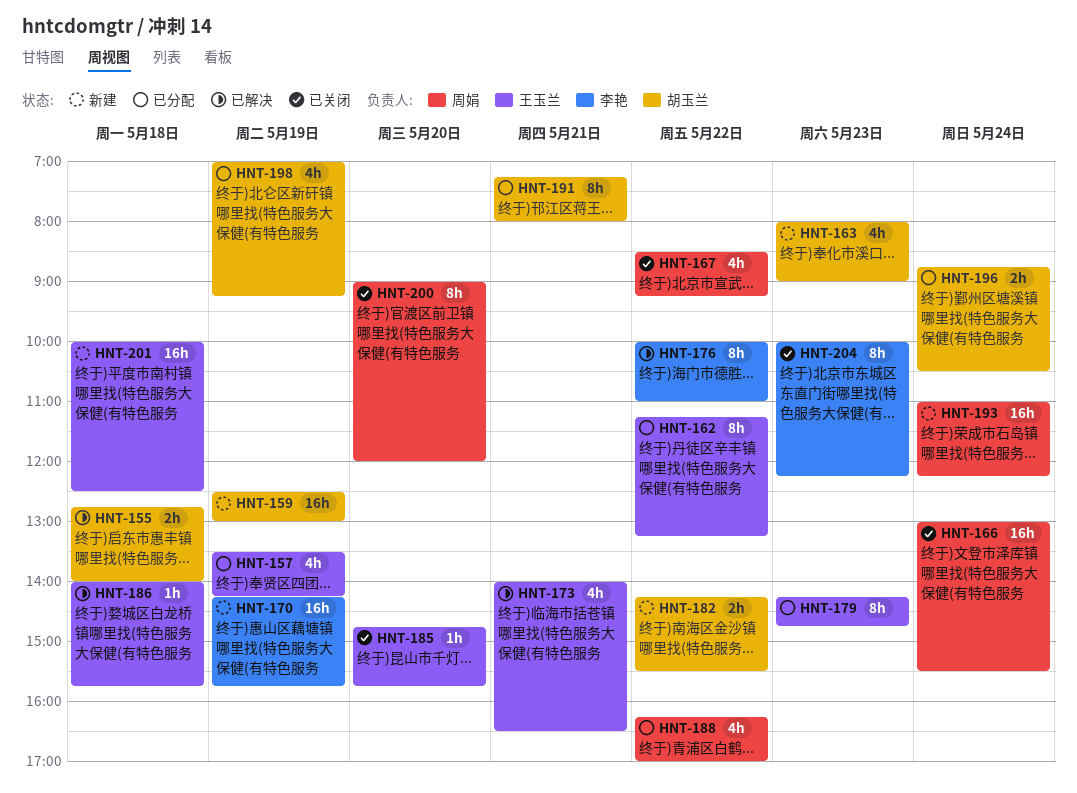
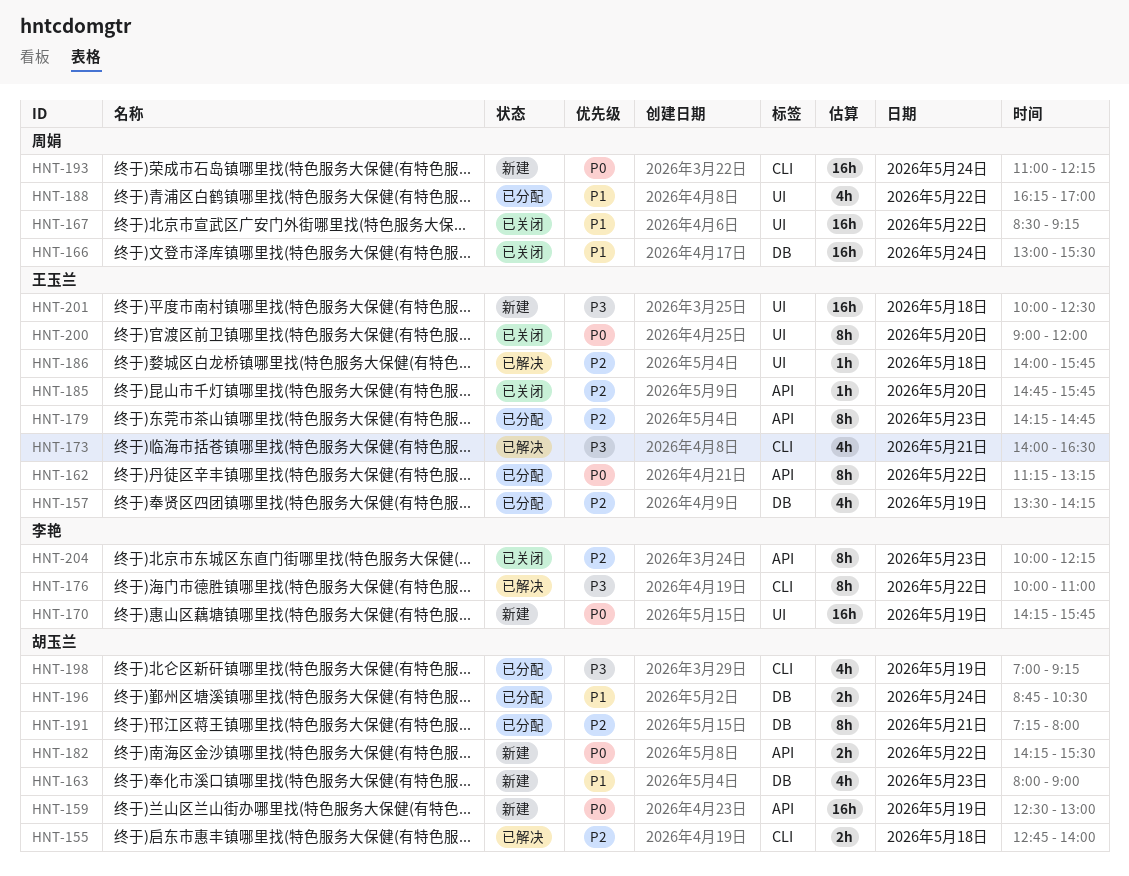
HNT-167, estimate: 4h -> 16h
HNT-200, owner: 周娟 -> 王玉兰

